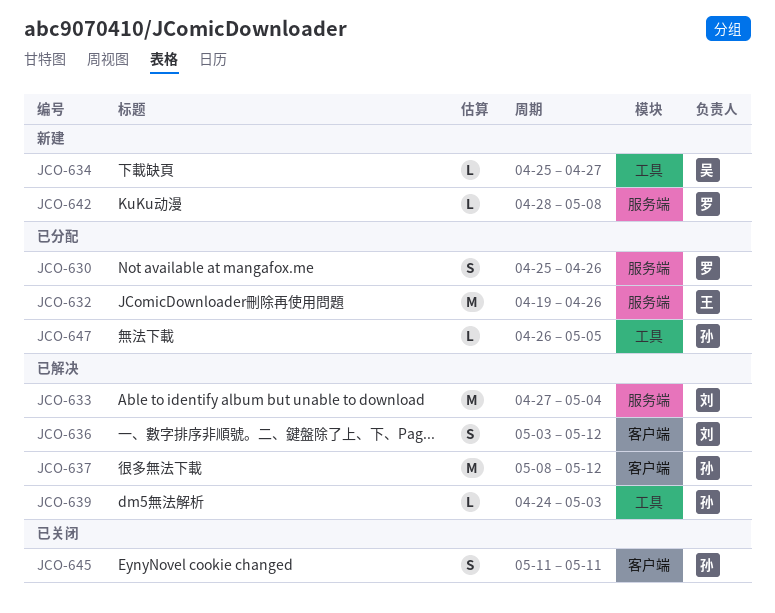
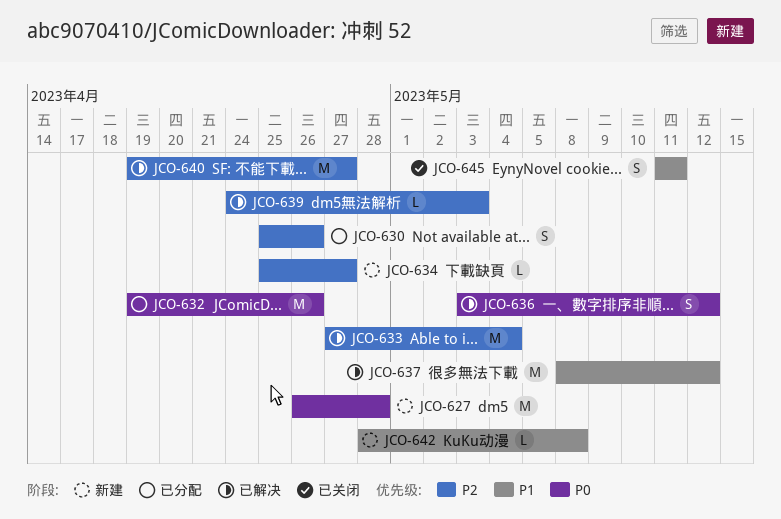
JCO-627: none -> present
JCO-640: none -> present
JCO-647: present -> none

